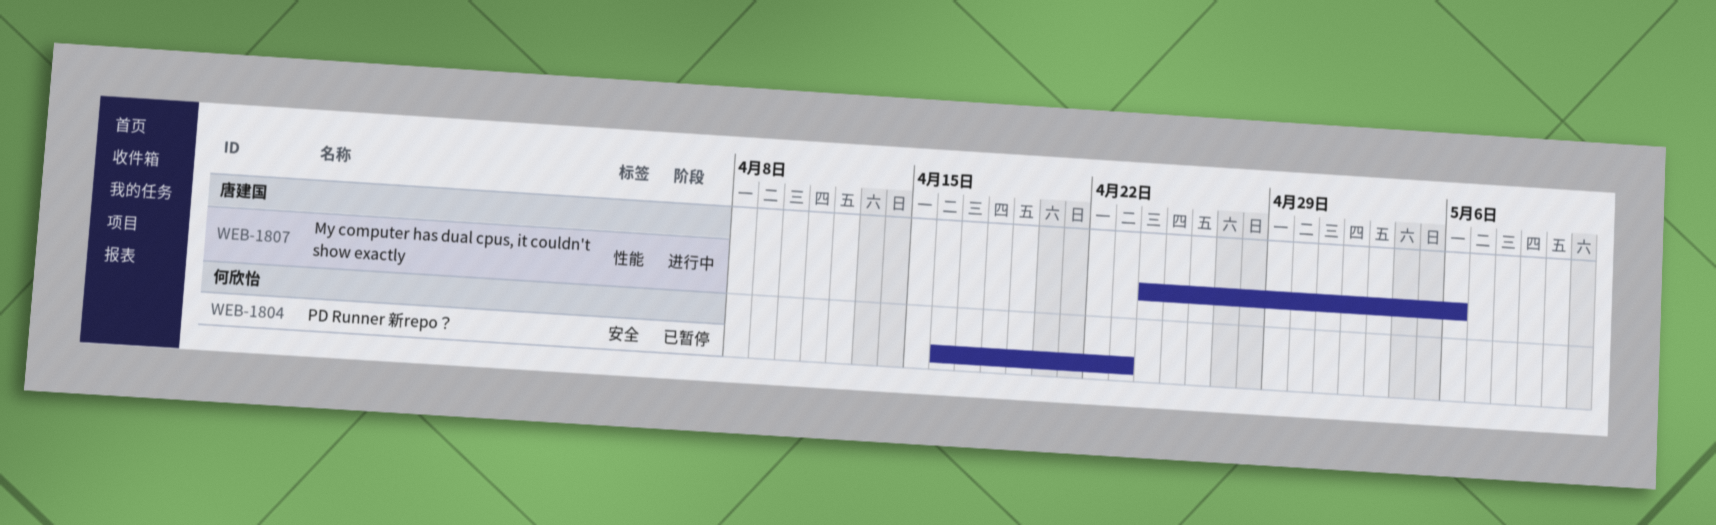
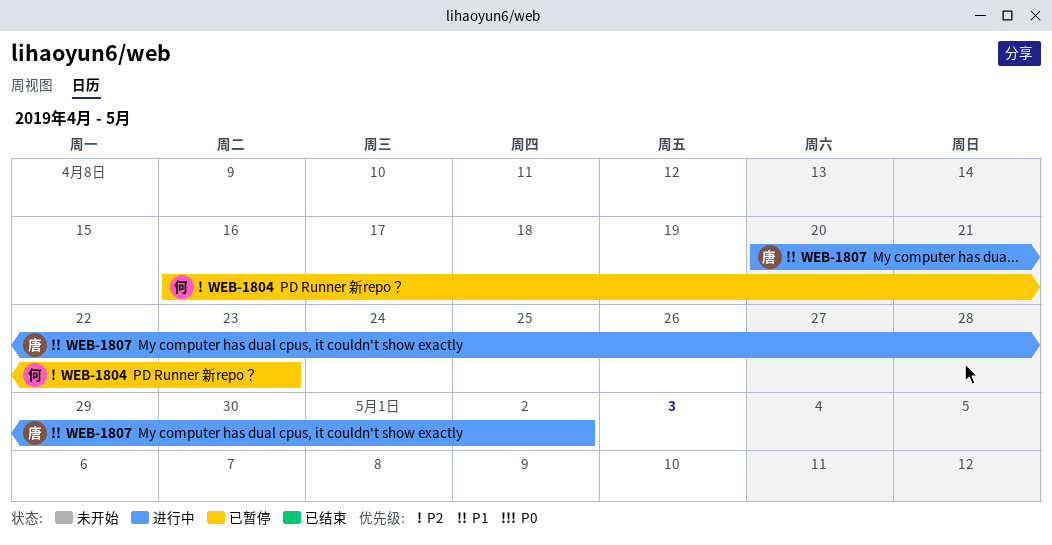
WEB-1807, start: Apr 24 -> Apr 20
WEB-1807, due: May 6 -> May 2

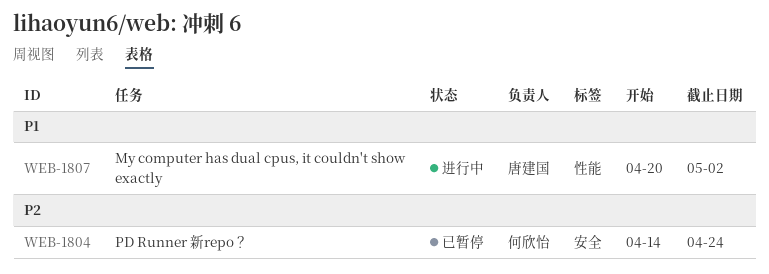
WEB-1804, start: Apr 16 -> Apr 14
WEB-1804, due: Apr 23 -> Apr 24

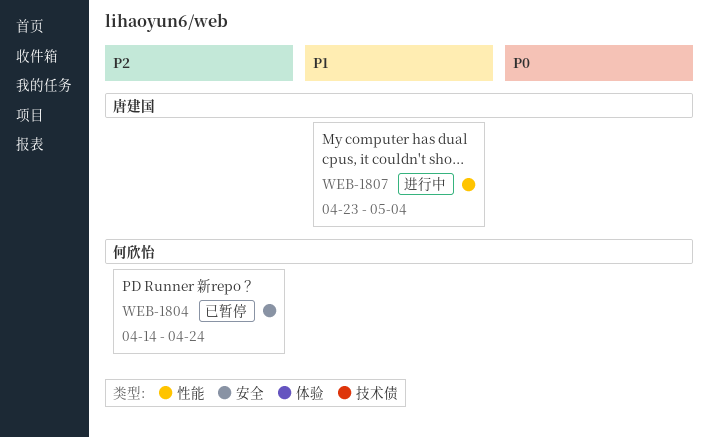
WEB-1807, start: Apr 20 -> Apr 23
WEB-1807, due: May 2 -> May 4

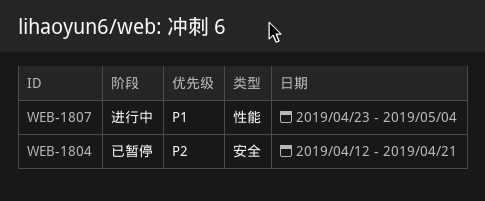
WEB-1804, start: Apr 14 -> Apr 12
WEB-1804, due: Apr 24 -> Apr 21

